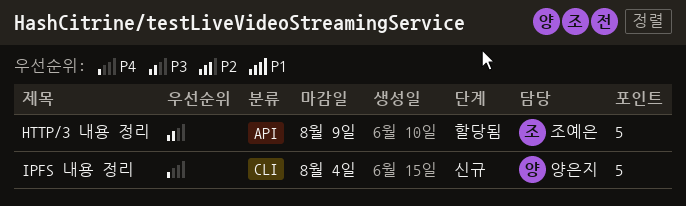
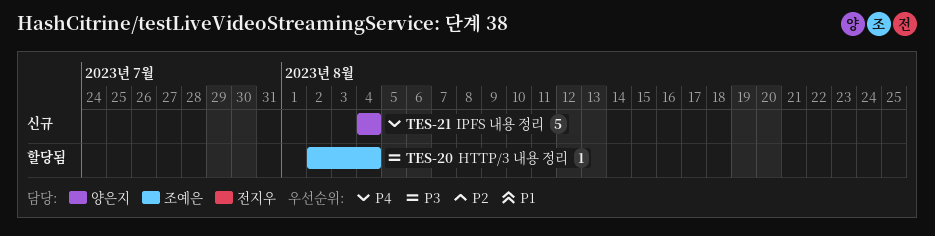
HTTP/3 내용 정리, estimate: 5 -> 1
HTTP/3 내용 정리, due: Aug 9 -> Aug 4

